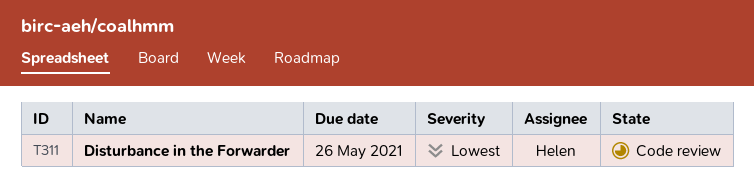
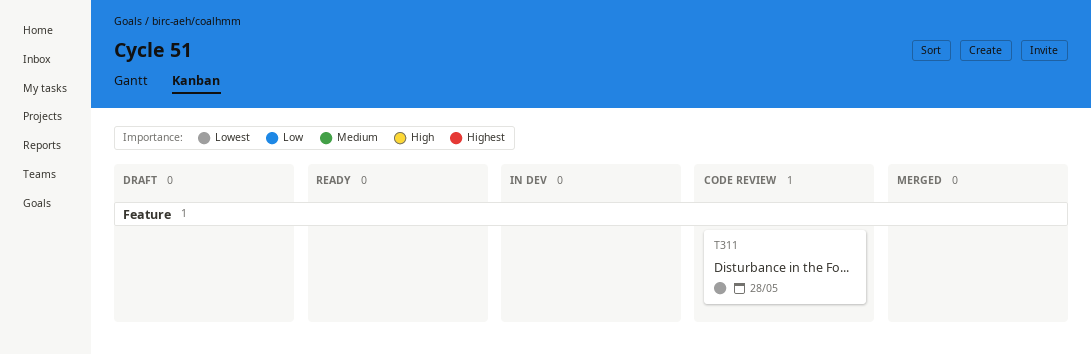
T311, due: May 26 -> May 28

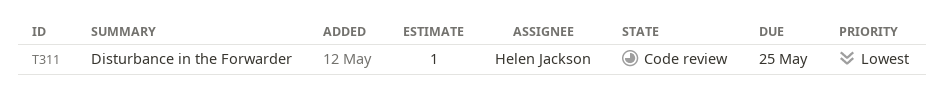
T311, due: May 28 -> May 25

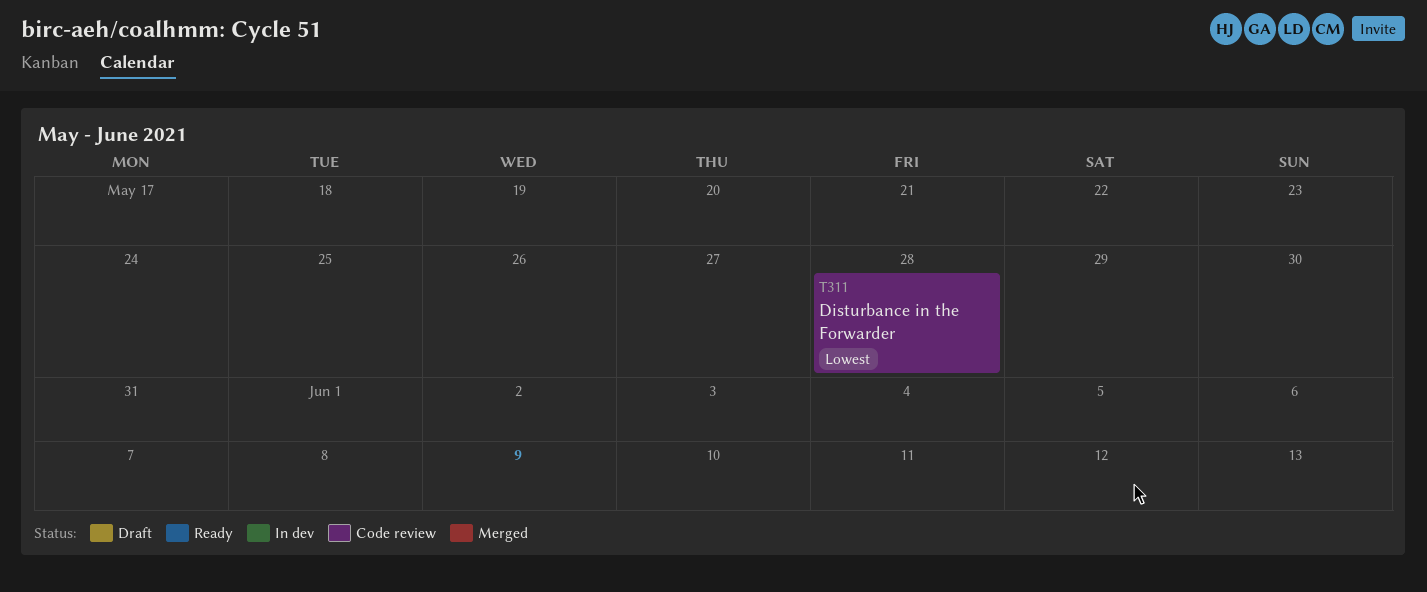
T311, due: May 25 -> May 28

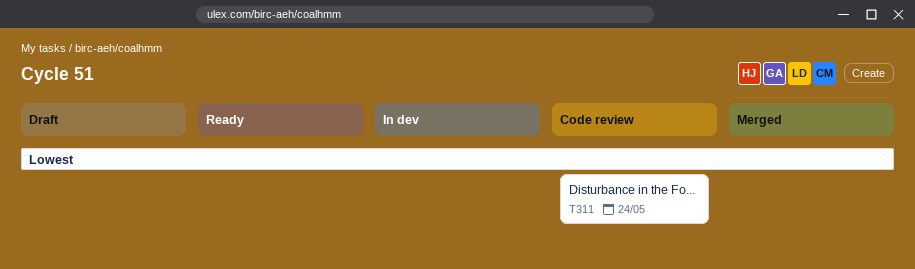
T311, due: May 28 -> May 24

